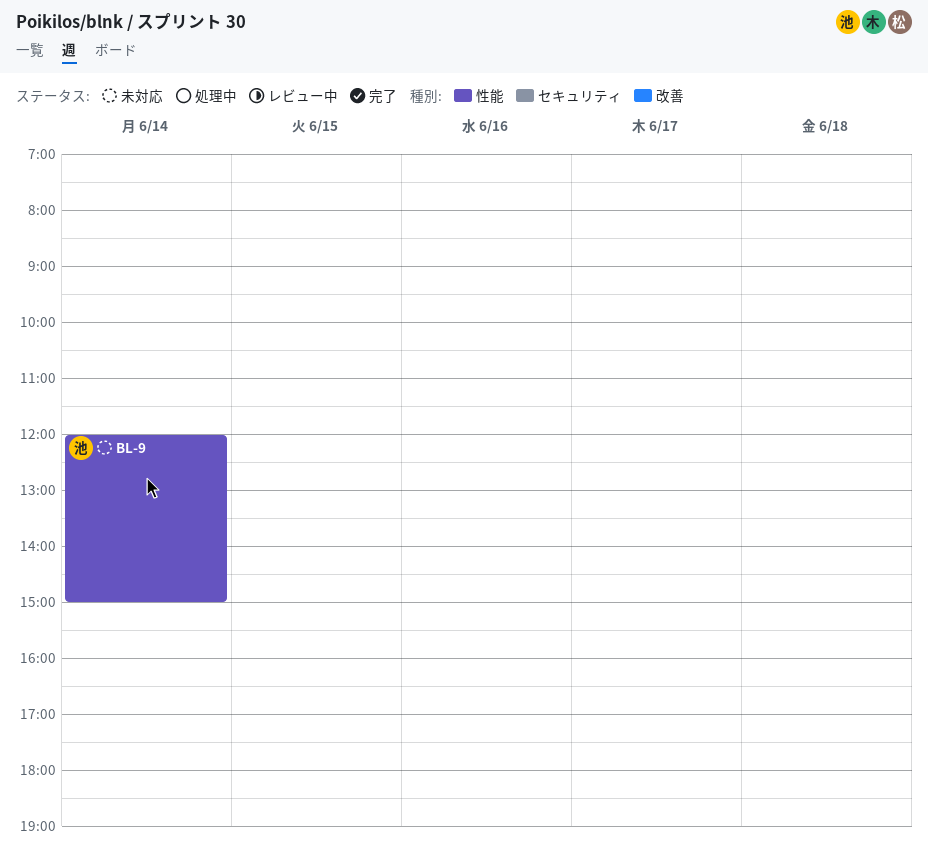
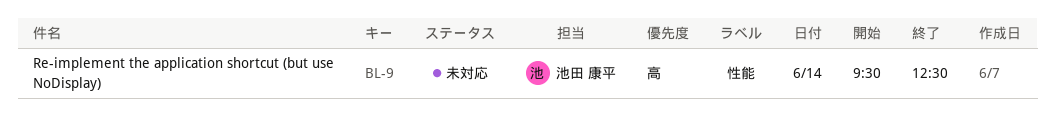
BL-9, begins: 12:00 -> 09:30
BL-9, ends: 15:00 -> 12:30

